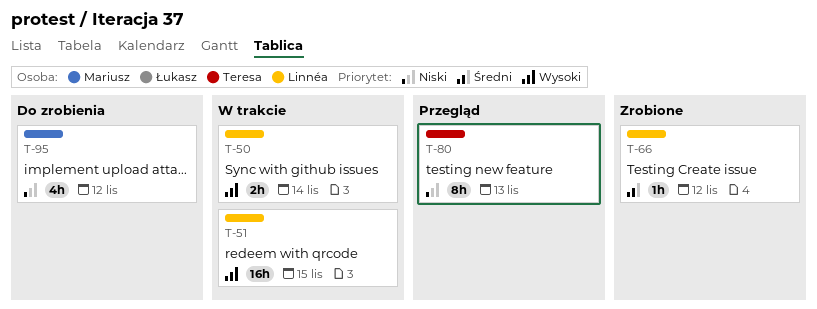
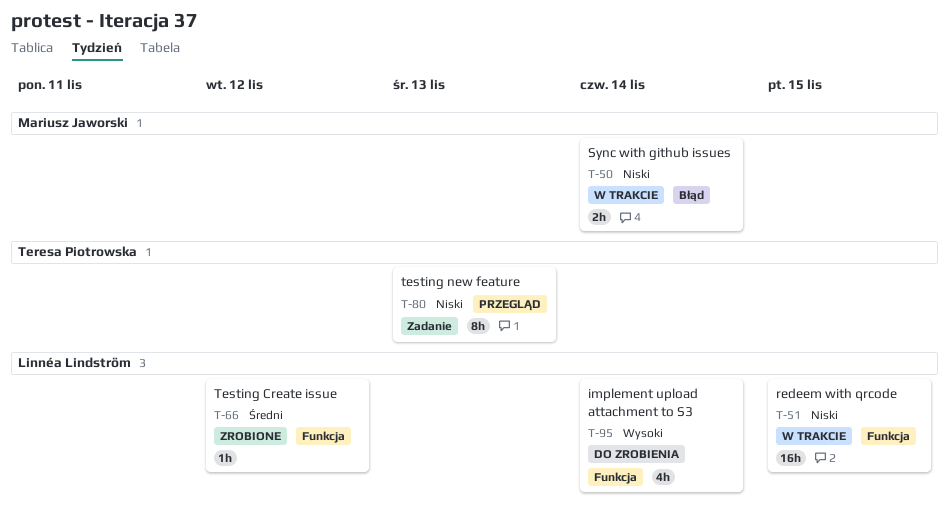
T-50, owner: Linnéa Lindström -> Mariusz Jaworski
T-50, priority: Wysoki -> Niski
T-51, priority: Wysoki -> Niski
T-95, owner: Mariusz Jaworski -> Linnéa Lindström
T-95, priority: Niski -> Wysoki
T-95, due: Nov 12 -> Nov 14

